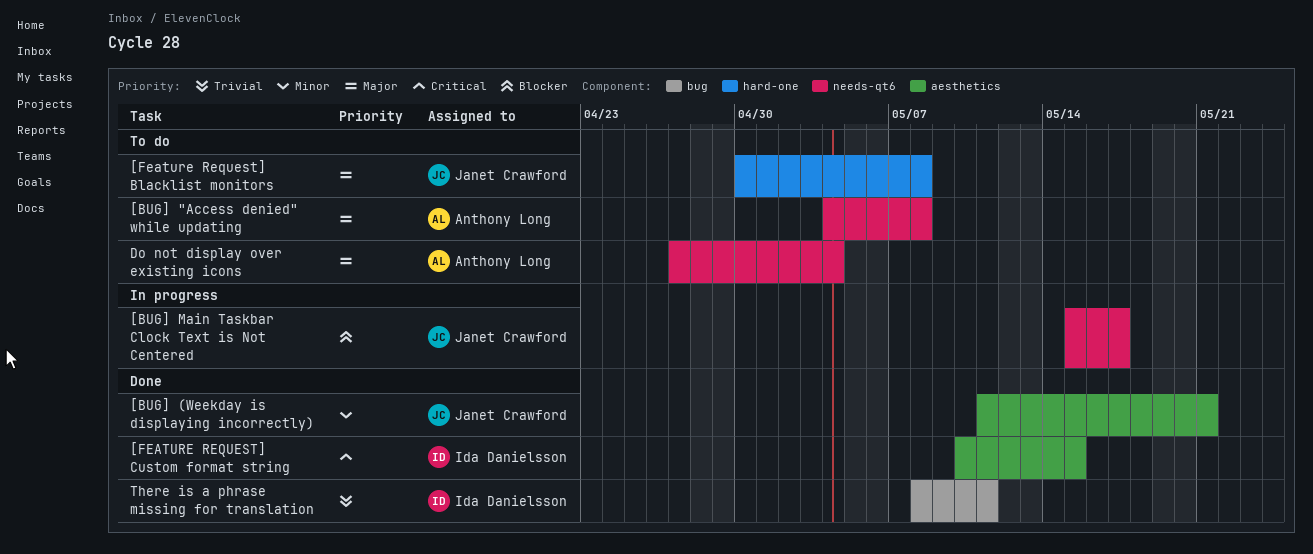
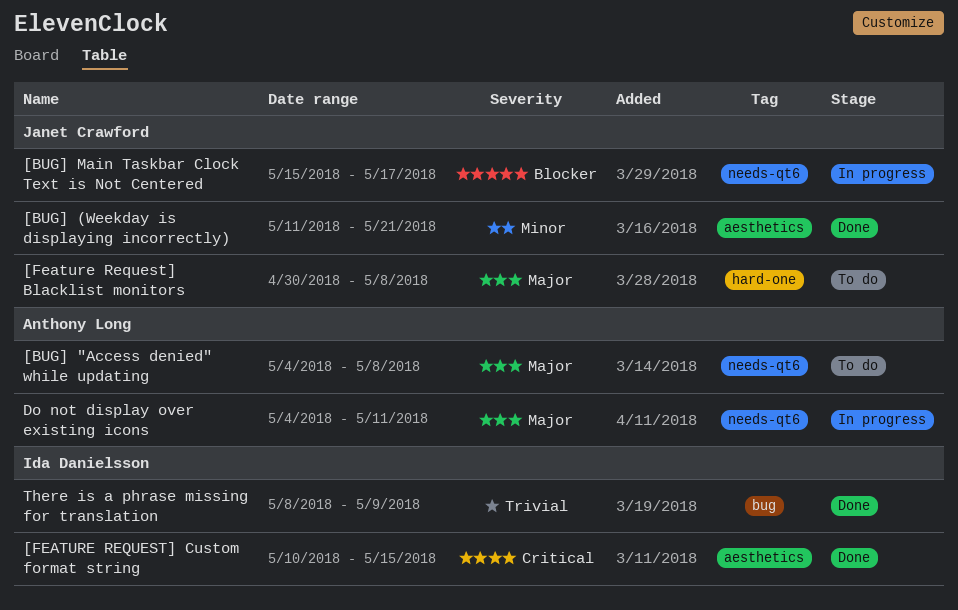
Do not display over existing icons, status: To do -> In progress
Do not display over existing icons, start: Apr 27 -> May 4
Do not display over existing icons, due: May 4 -> May 11
There is a phrase missing for translation, due: May 11 -> May 9

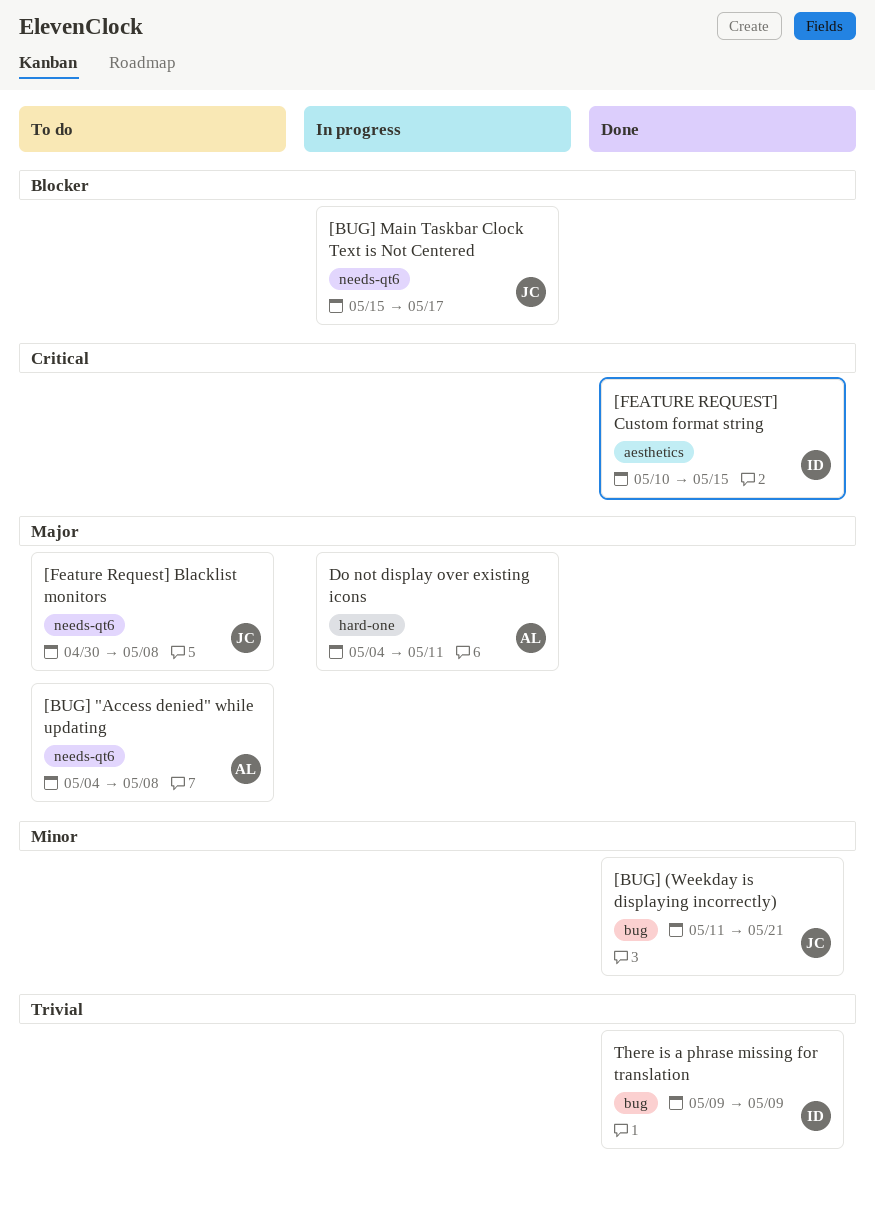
[BUG] (Weekday is displaying incorrectly), label: aesthetics -> bug
[Feature Request] Blacklist monitors, label: hard-one -> needs-qt6
Do not display over existing icons, label: needs-qt6 -> hard-one
There is a phrase missing for translation, start: May 8 -> May 9

